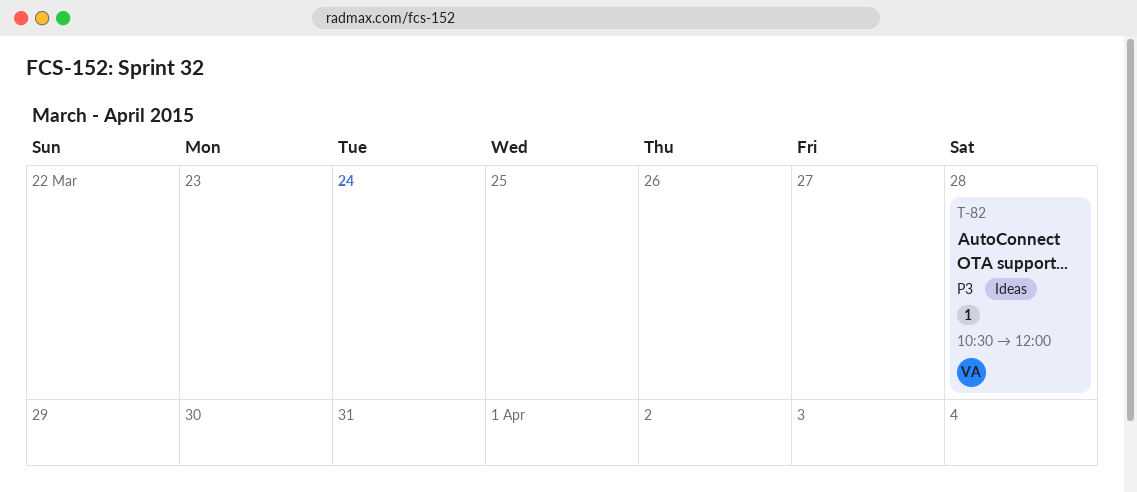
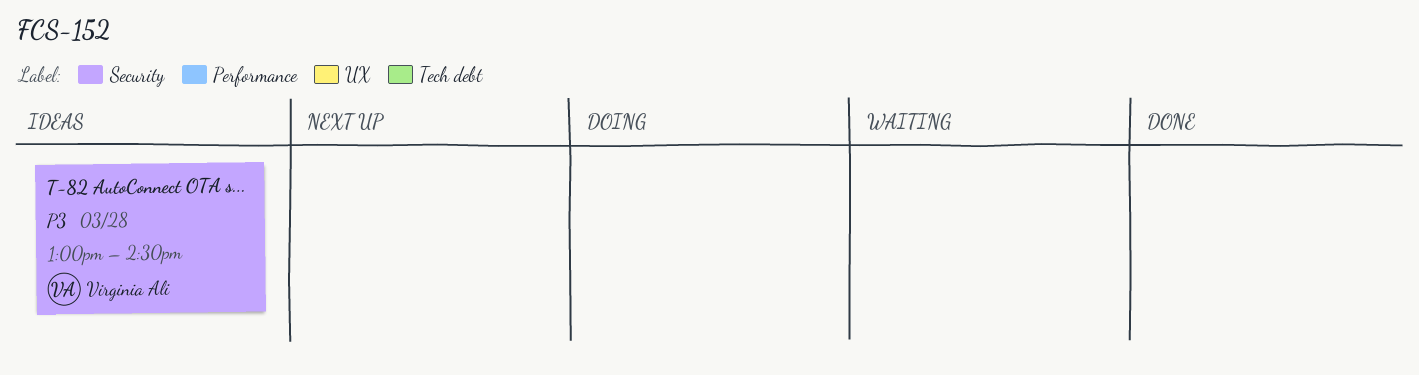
T-82, begins: 10:30 -> 13:00
T-82, ends: 12:00 -> 14:30

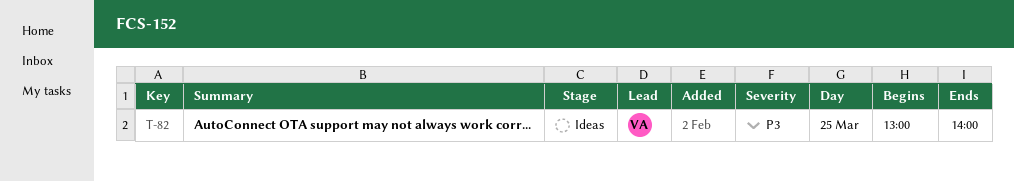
T-82, day: Mar 28 -> Mar 25
T-82, ends: 14:30 -> 14:00

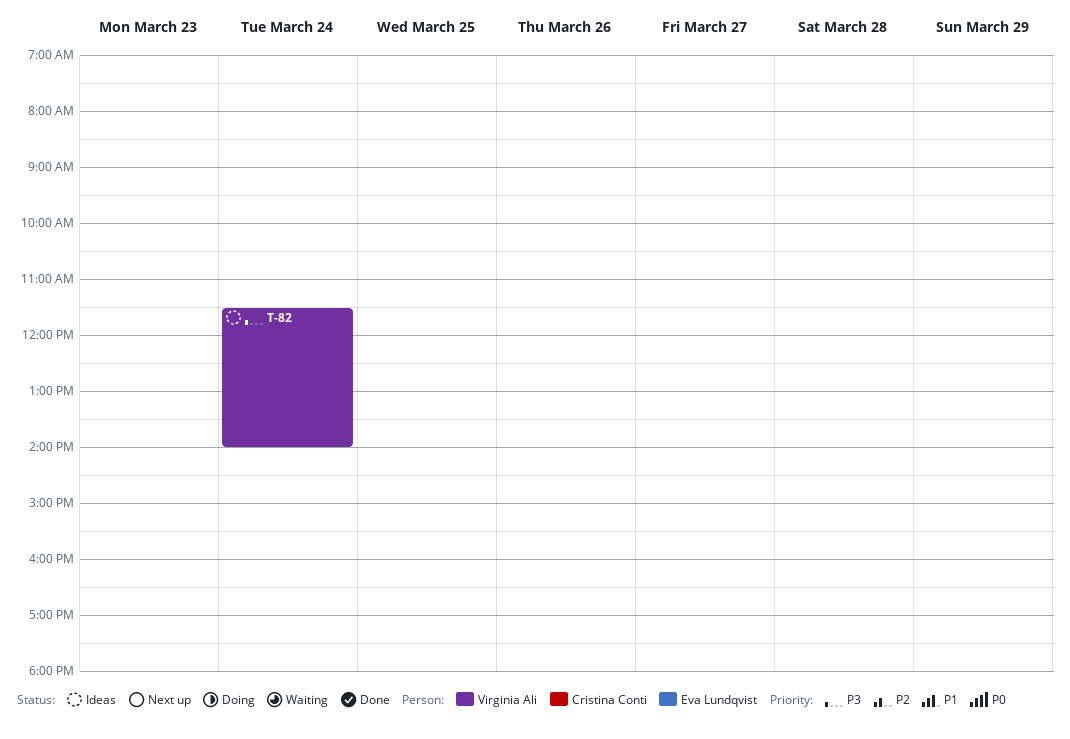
T-82, day: Mar 25 -> Mar 24
T-82, begins: 13:00 -> 11:30

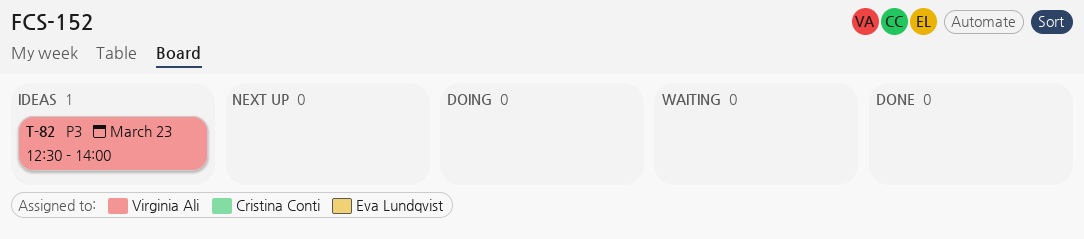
T-82, day: Mar 24 -> Mar 23
T-82, begins: 11:30 -> 12:30

